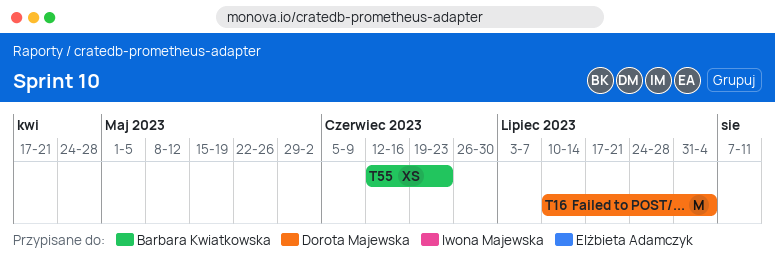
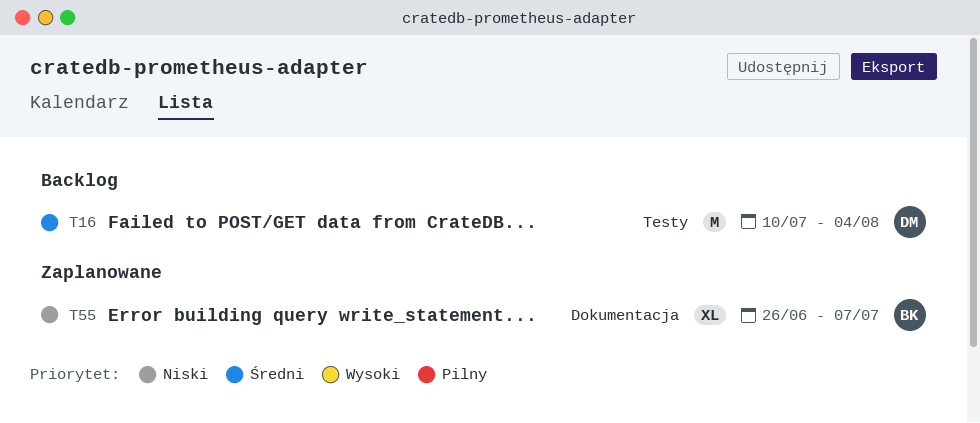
T55, estimate: XS -> XL
T55, start: Jun 12 -> Jun 26
T55, due: Jun 23 -> Jul 7

